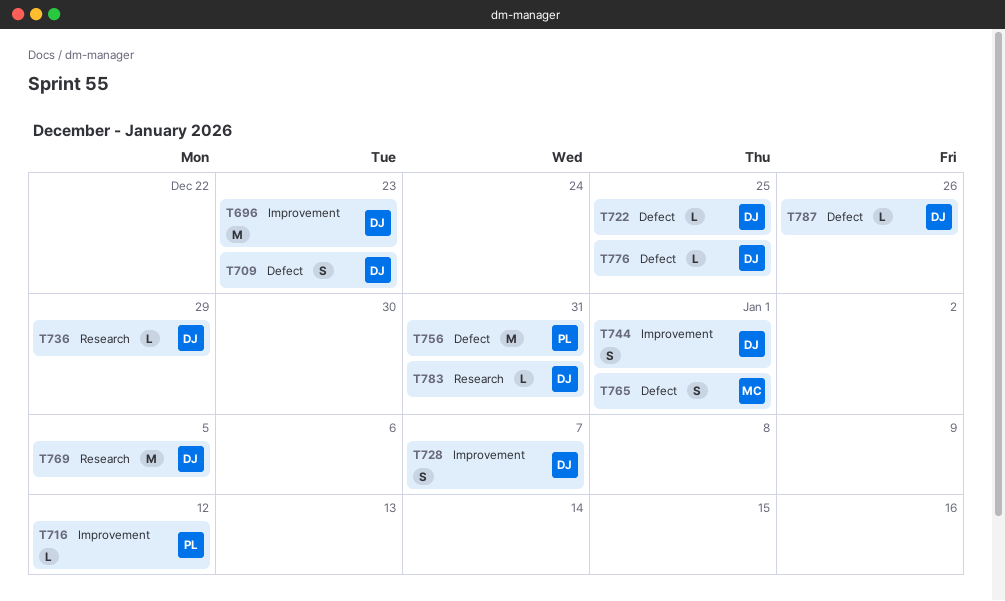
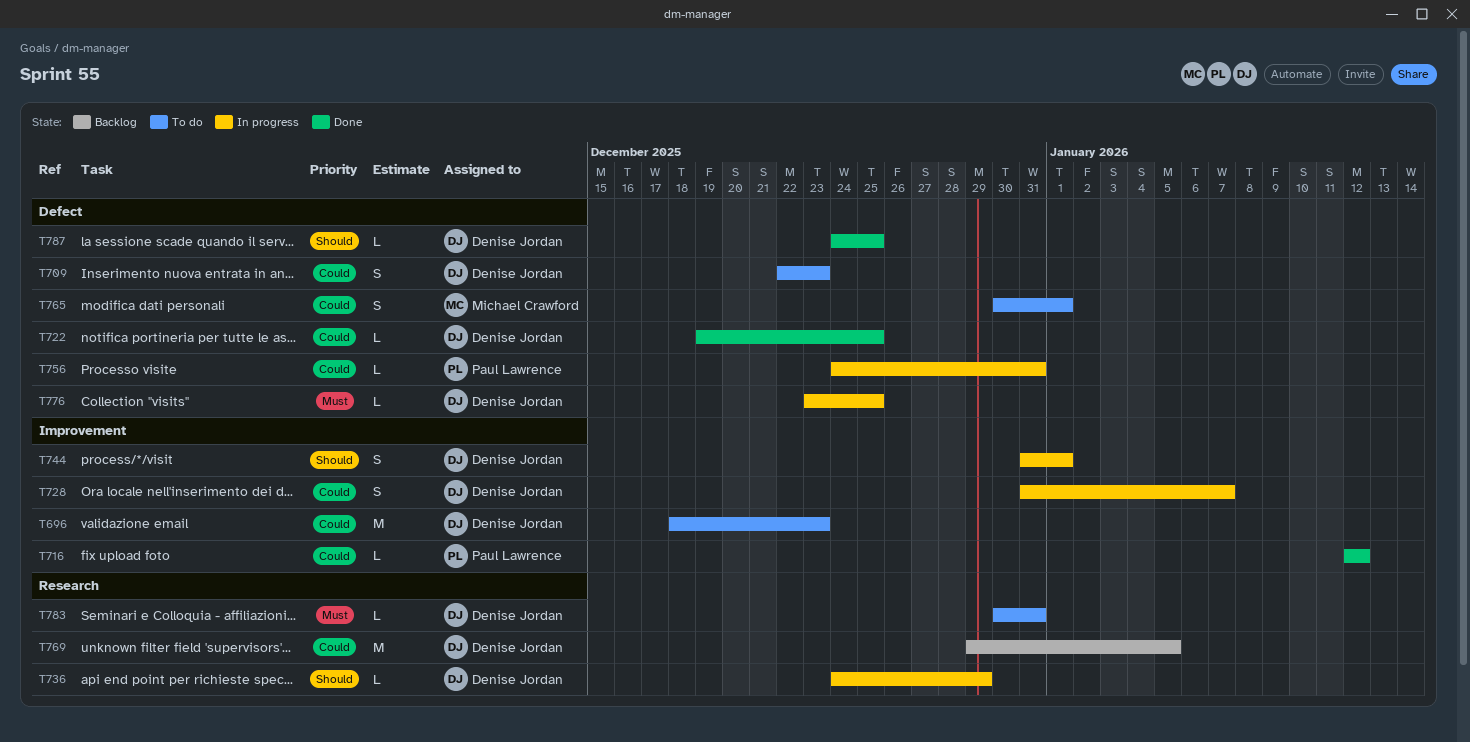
T756, estimate: M -> L
T787, due: Dec 26 -> Dec 25

